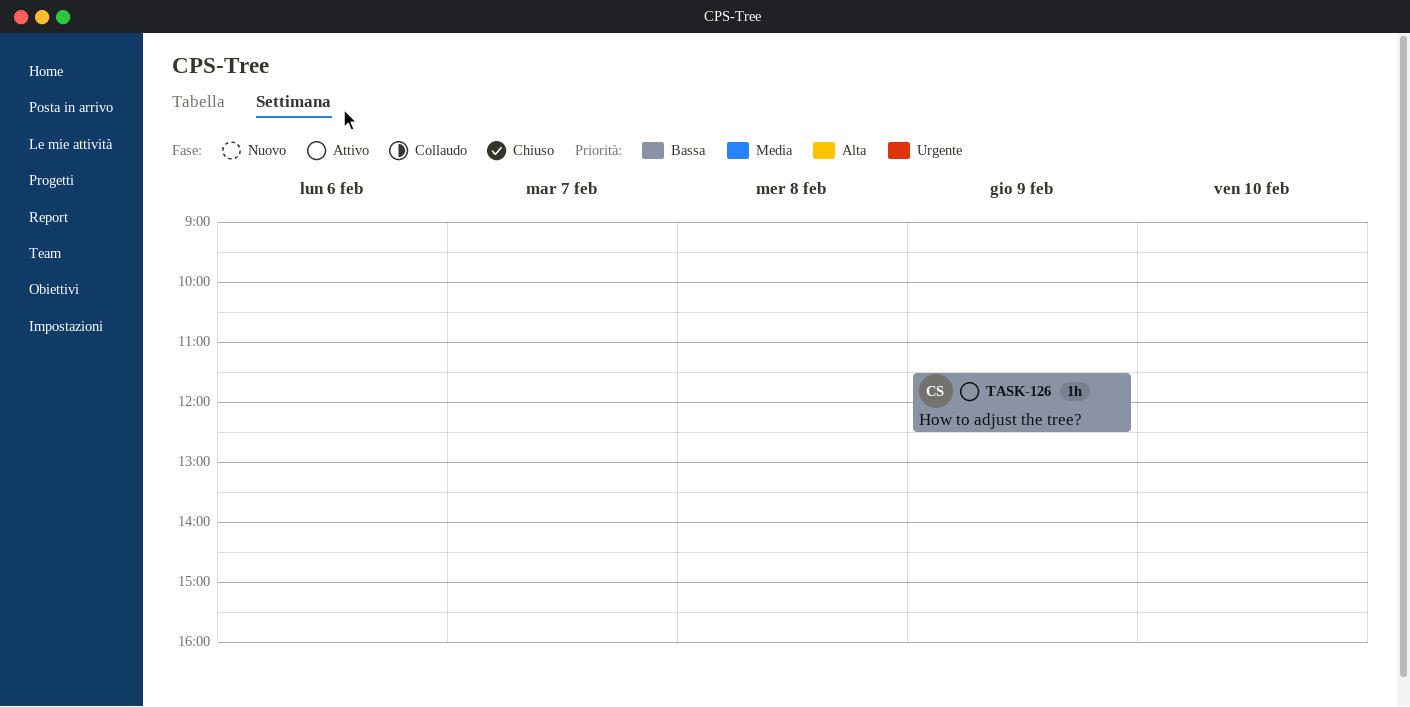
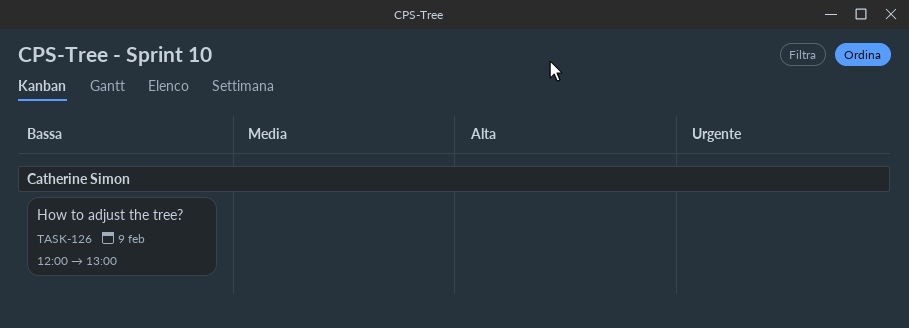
TASK-126, begins: 11:30 -> 12:00
TASK-126, ends: 12:30 -> 13:00

